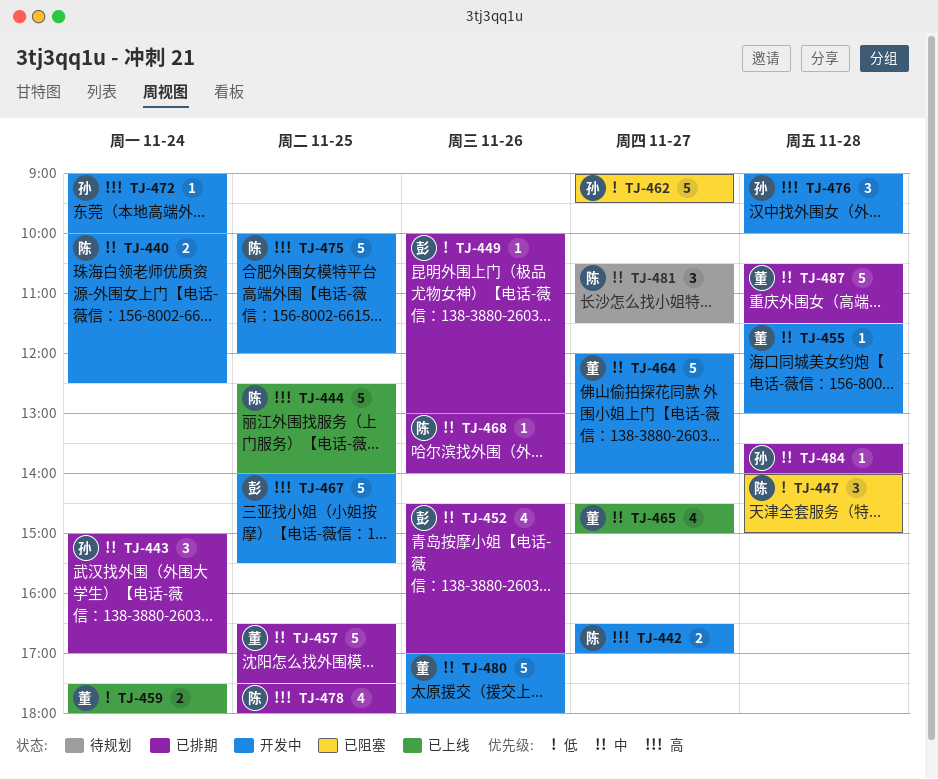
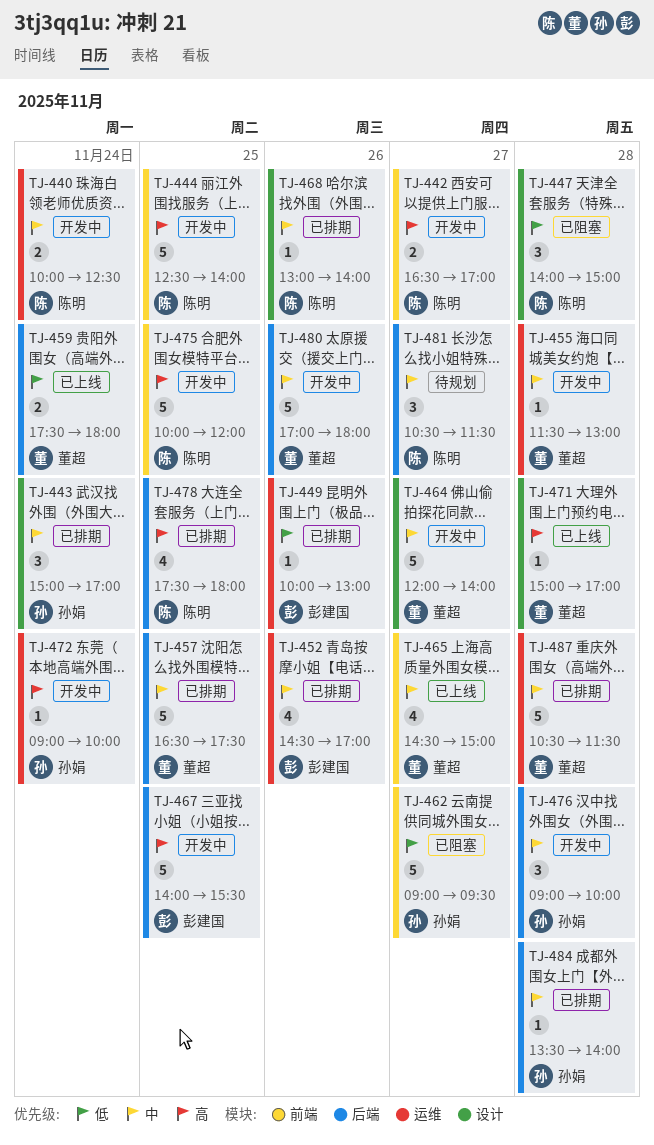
TJ-444, status: 已上线 -> 开发中
TJ-471: none -> present
TJ-476, priority: 高 -> 中

